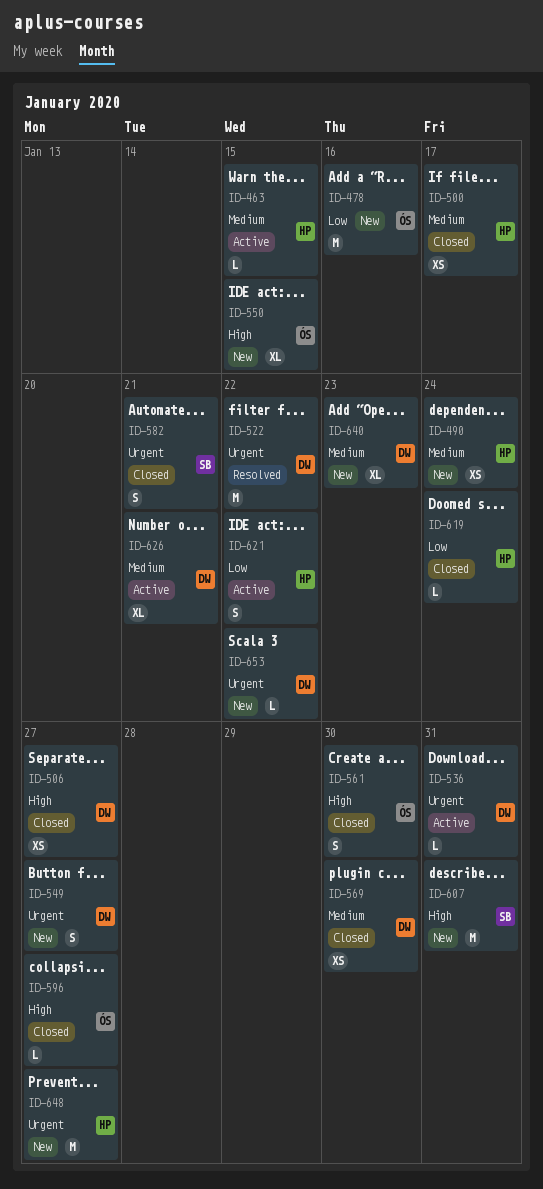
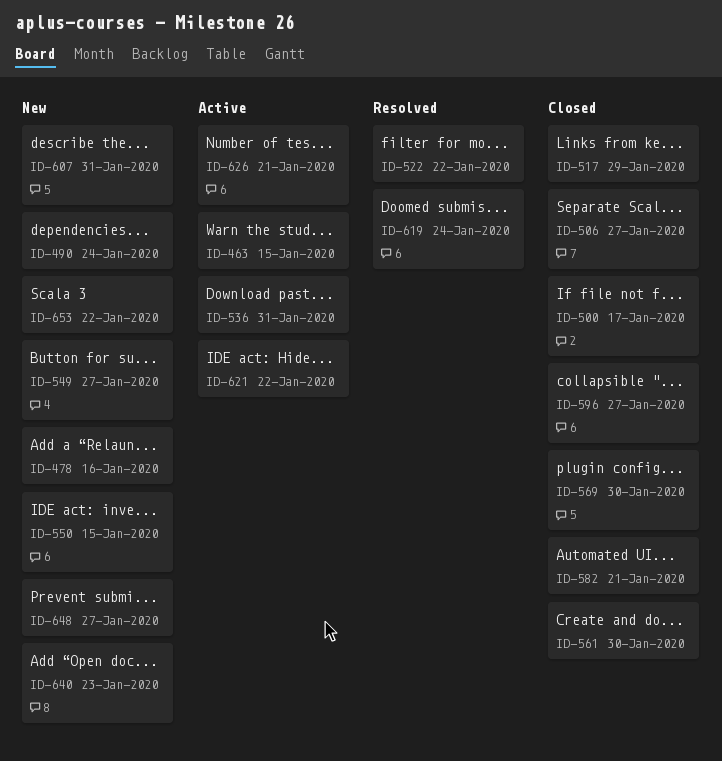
ID-517: none -> present
ID-619, status: Closed -> Resolved

